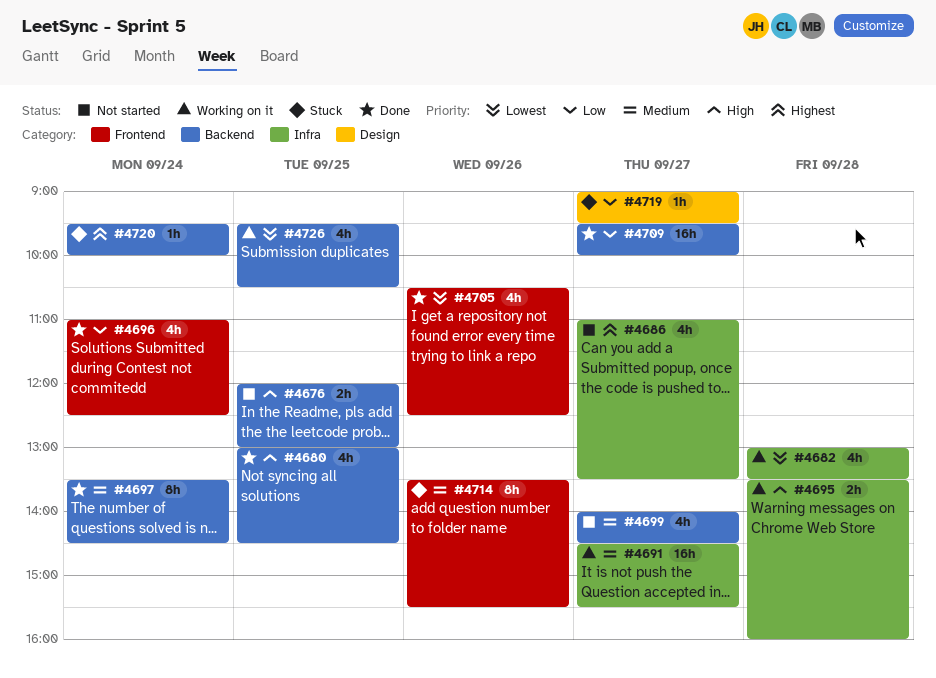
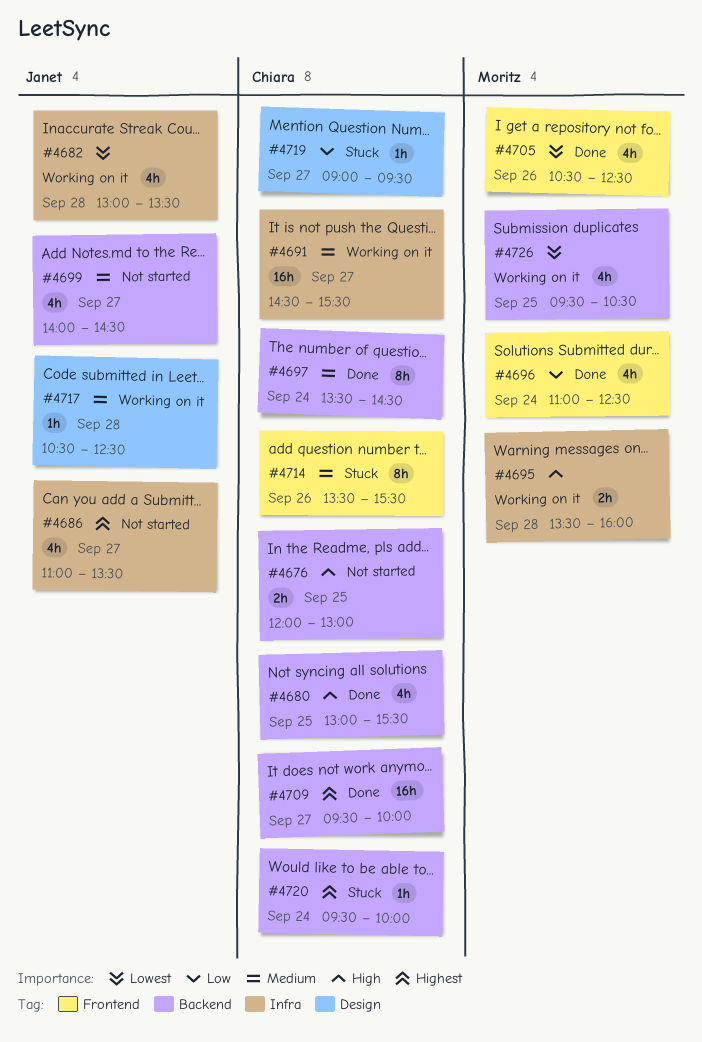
#4680, ends: 14:30 -> 15:30
#4709, priority: Low -> Highest
#4717: none -> present

